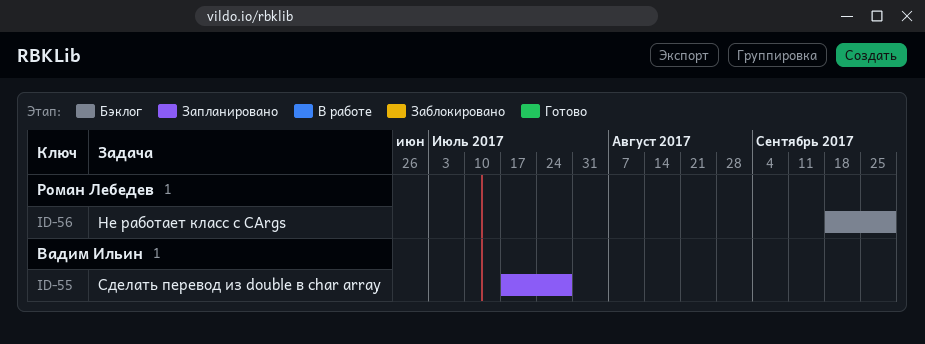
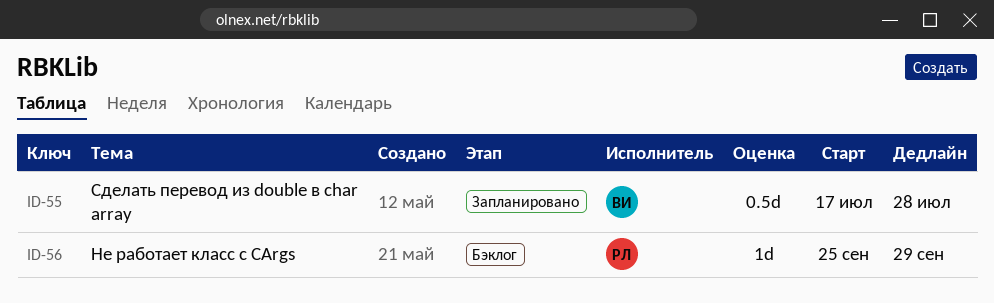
ID-56, start: Sep 18 -> Sep 25

